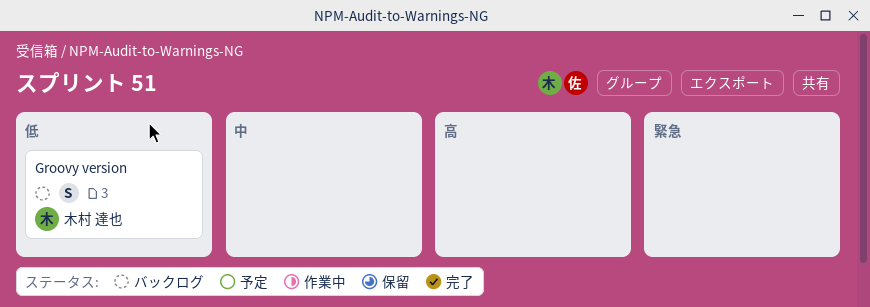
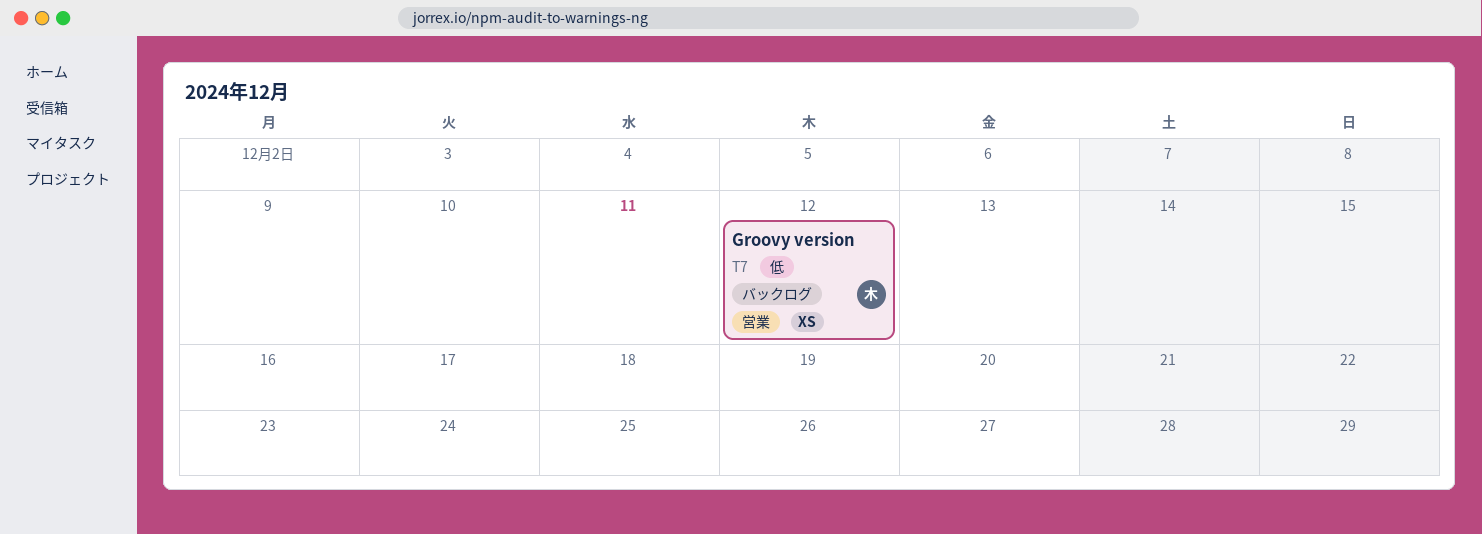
Groovy version, estimate: S -> XS

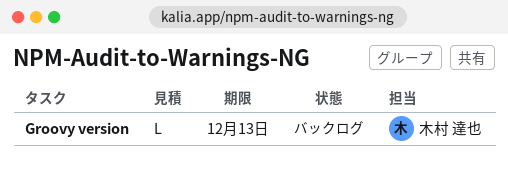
Groovy version, estimate: XS -> L
Groovy version, due: Dec 12 -> Dec 13

